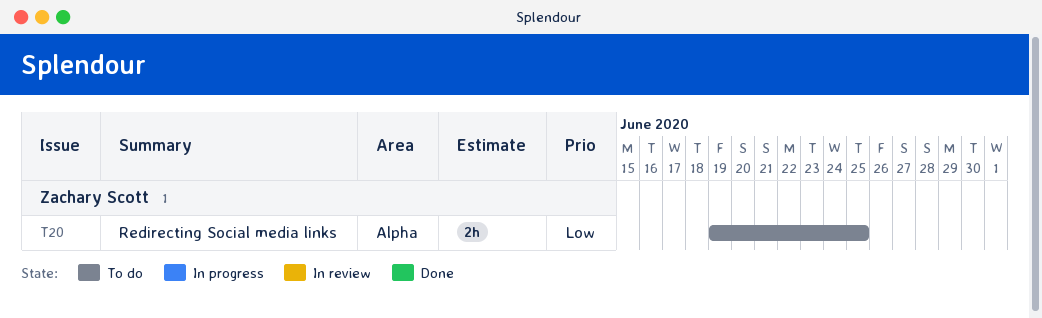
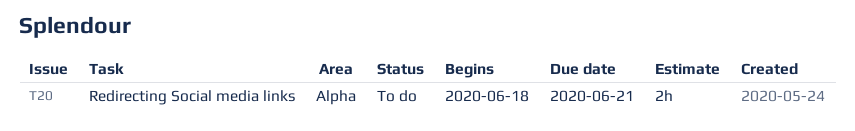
T20, start: Jun 19 -> Jun 18
T20, due: Jun 25 -> Jun 21

